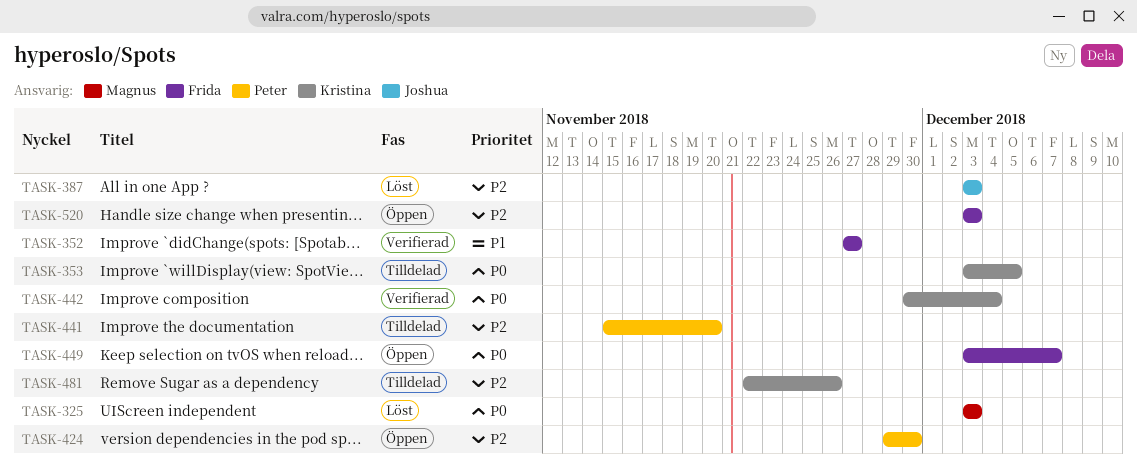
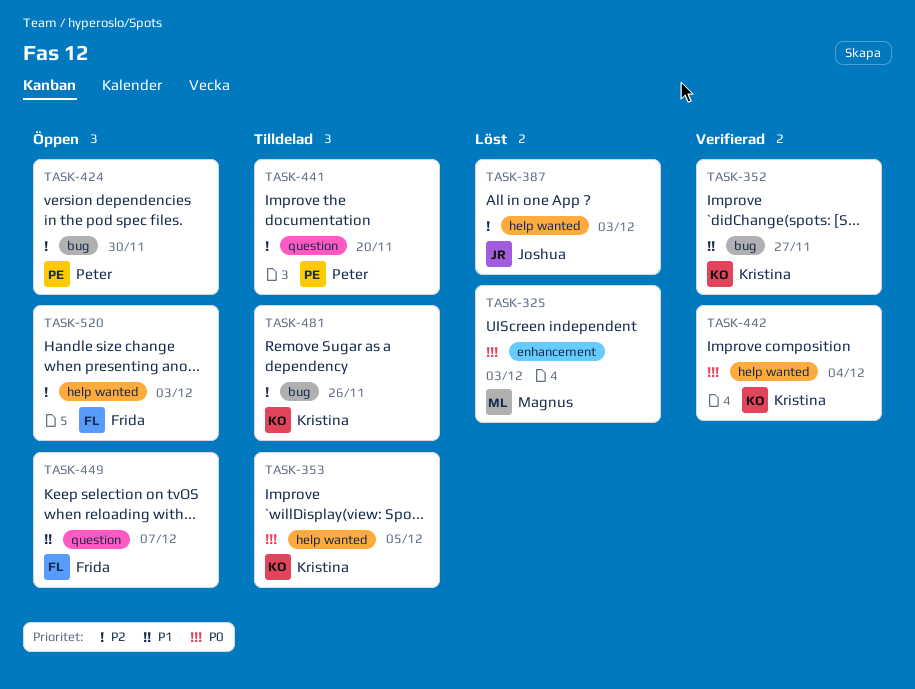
TASK-352, owner: Frida -> Kristina
TASK-449, priority: P0 -> P1

